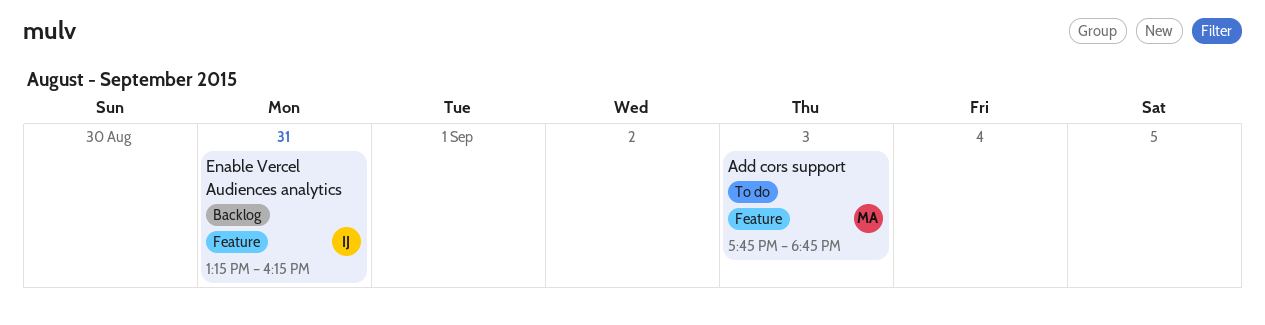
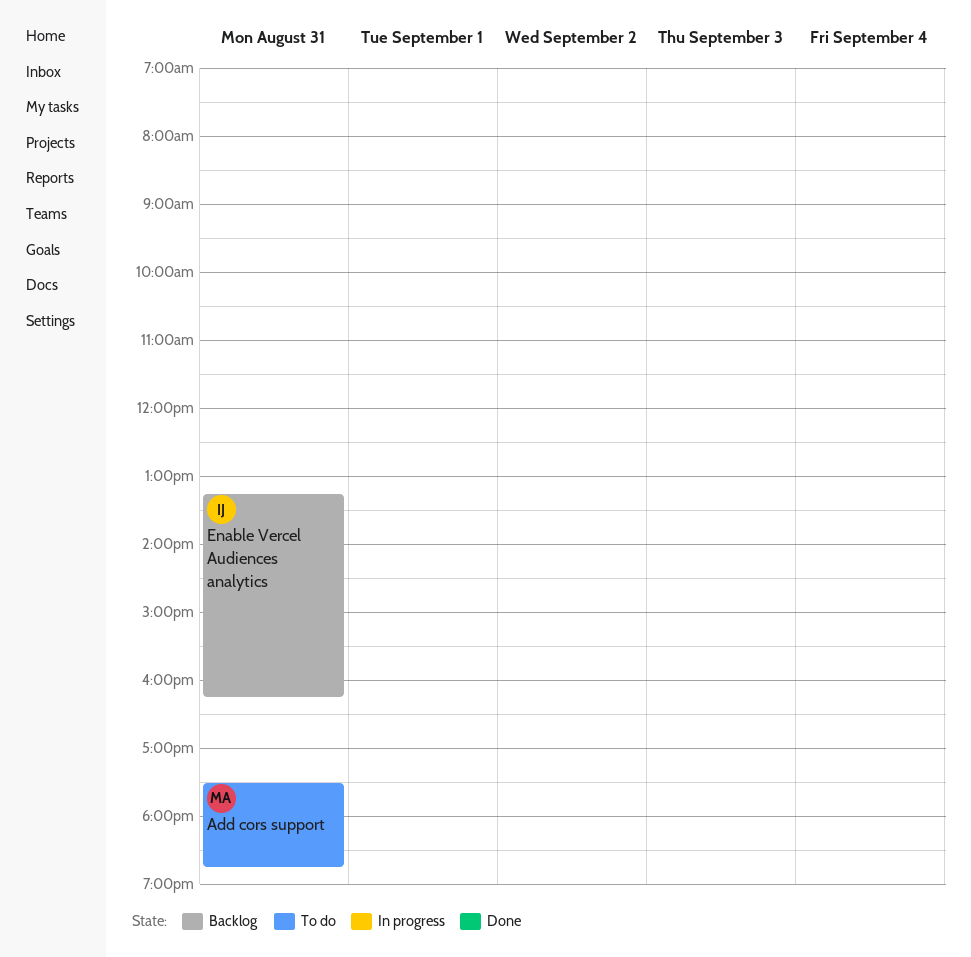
Add cors support, day: Sep 3 -> Aug 31
Add cors support, begins: 17:45 -> 17:30

